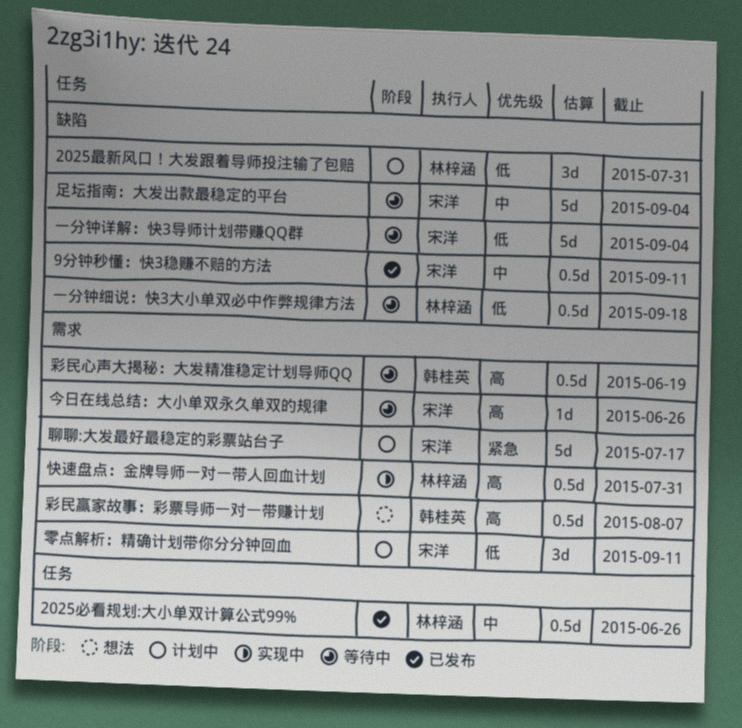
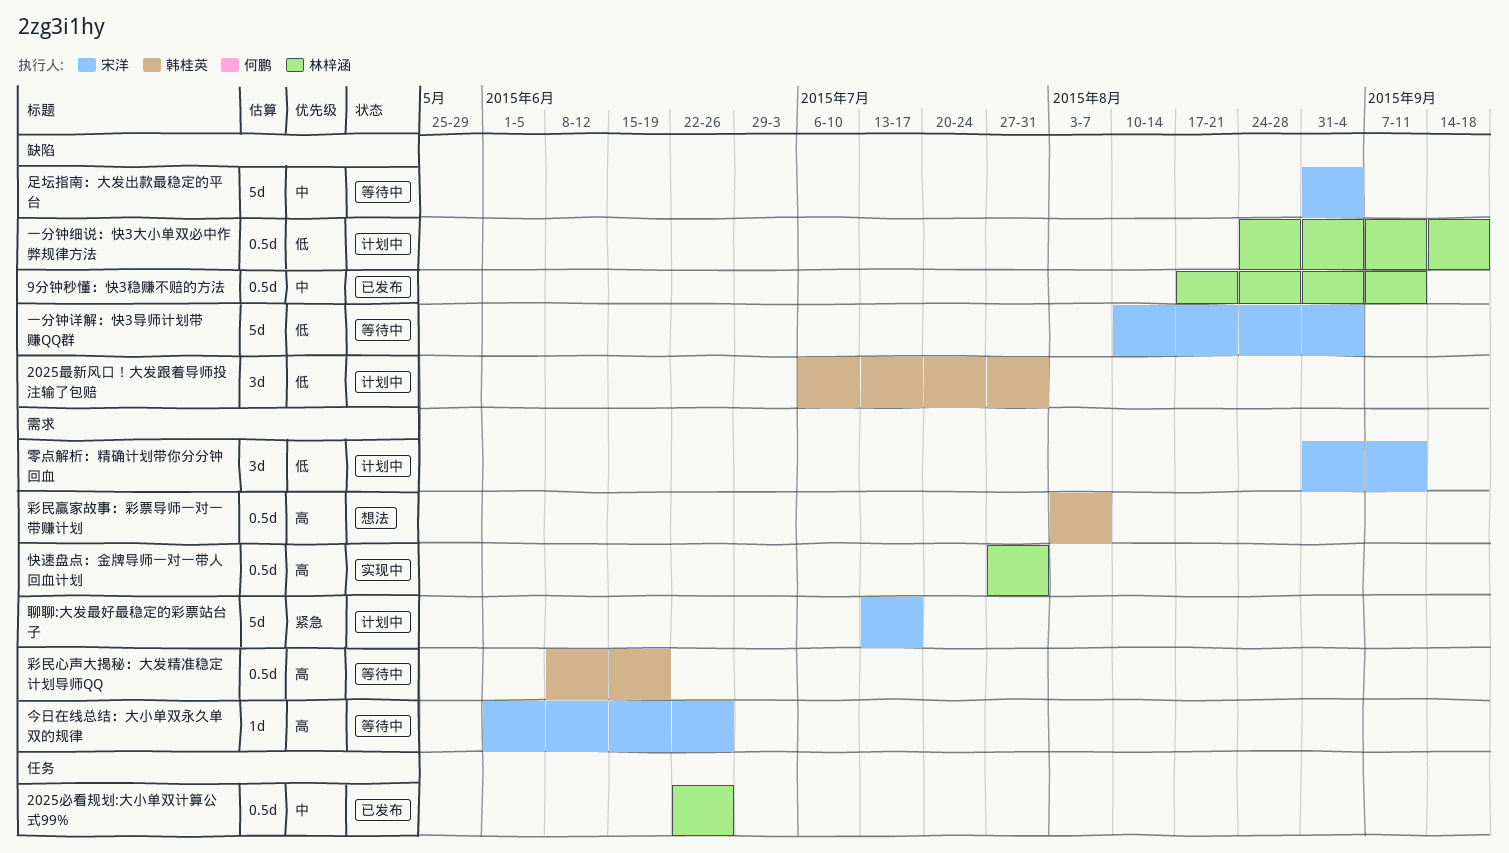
2025最新风口！大发跟着导师投注输了包赔, owner: 林梓涵 -> 韩桂英
9分钟秒懂：快3稳赚不赔的方法, owner: 宋洋 -> 林梓涵
一分钟细说：快3大小单双必中作弊规律方法, status: 等待中 -> 计划中

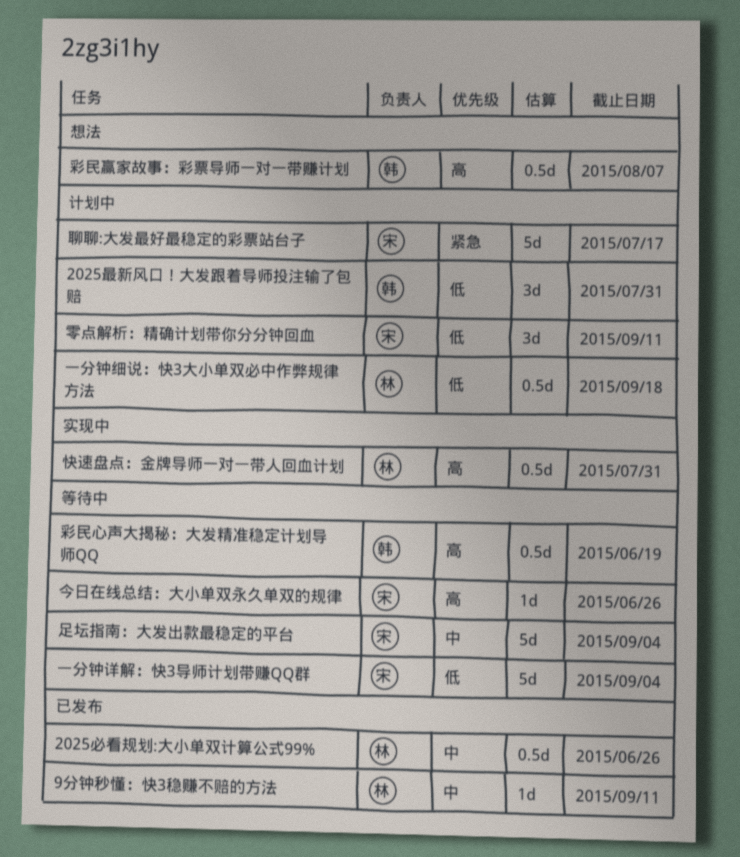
9分钟秒懂：快3稳赚不赔的方法, estimate: 0.5d -> 1d

